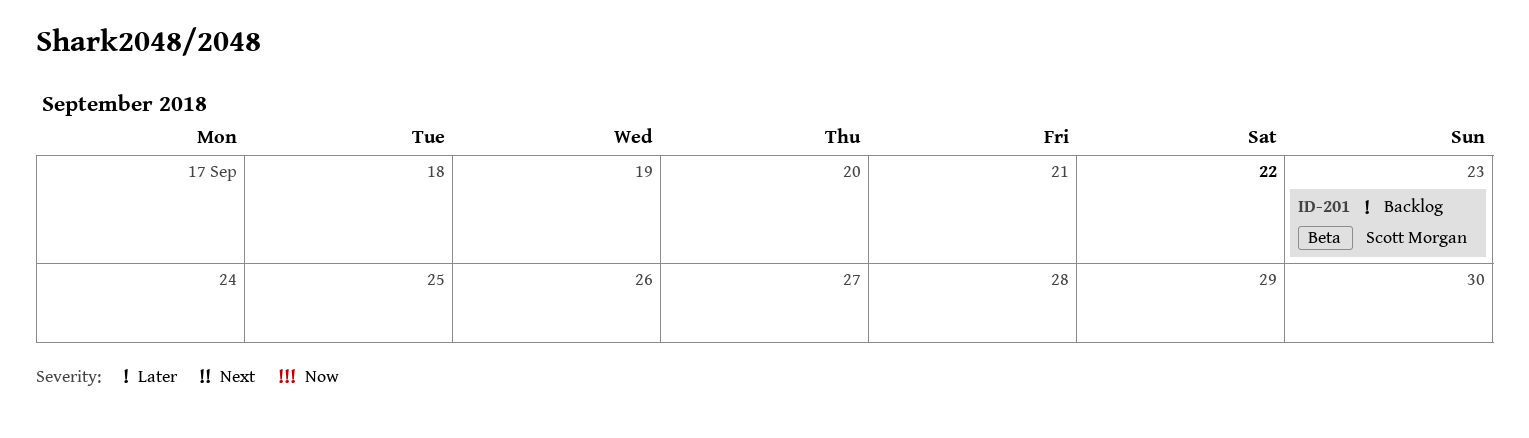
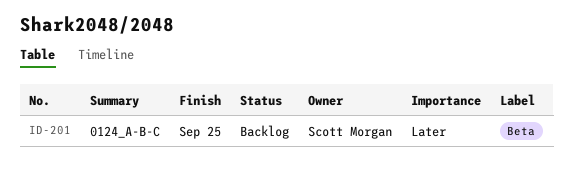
ID-201, due: Sep 23 -> Sep 25

